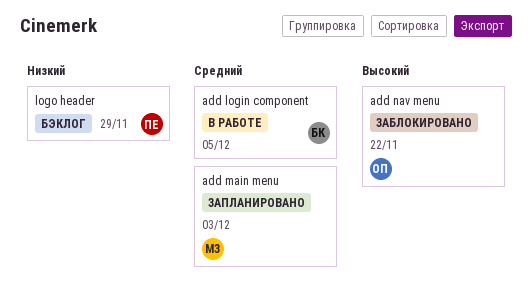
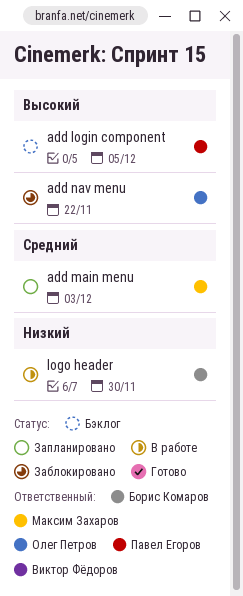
add login component, status: В работе -> Бэклог
add login component, owner: Борис Комаров -> Павел Егоров
add login component, priority: Средний -> Высокий
logo header, status: Бэклог -> В работе
logo header, owner: Павел Егоров -> Борис Комаров
logo header, due: Nov 29 -> Nov 30

